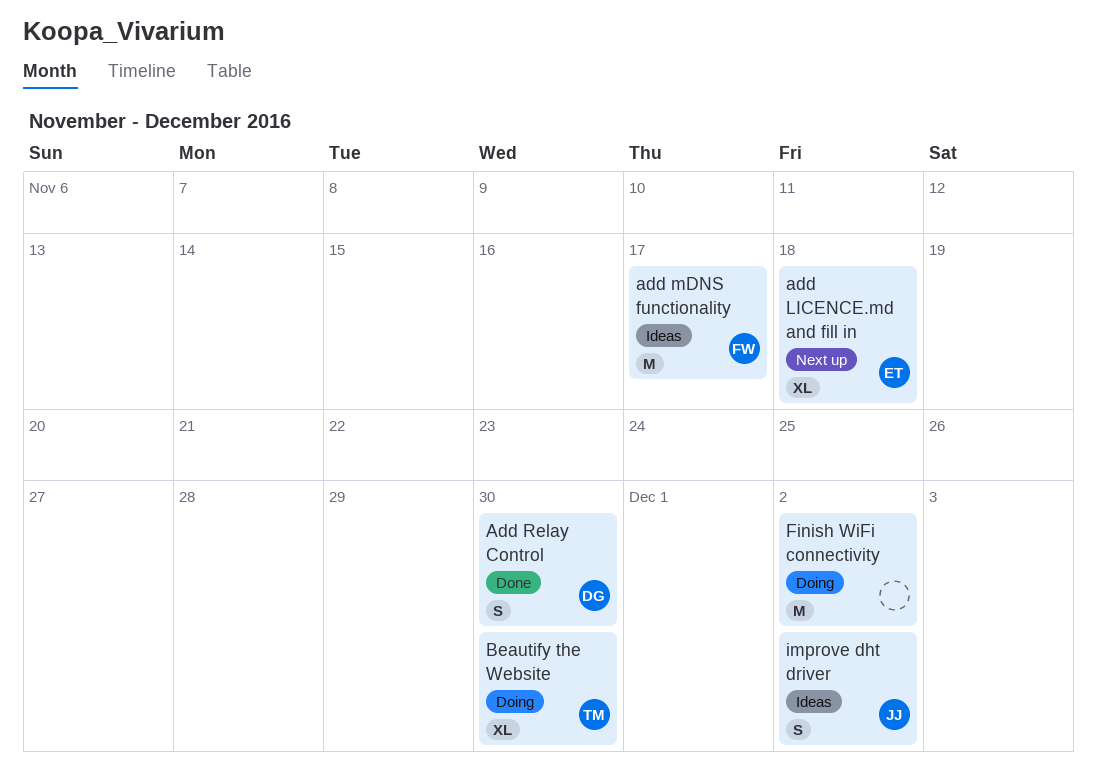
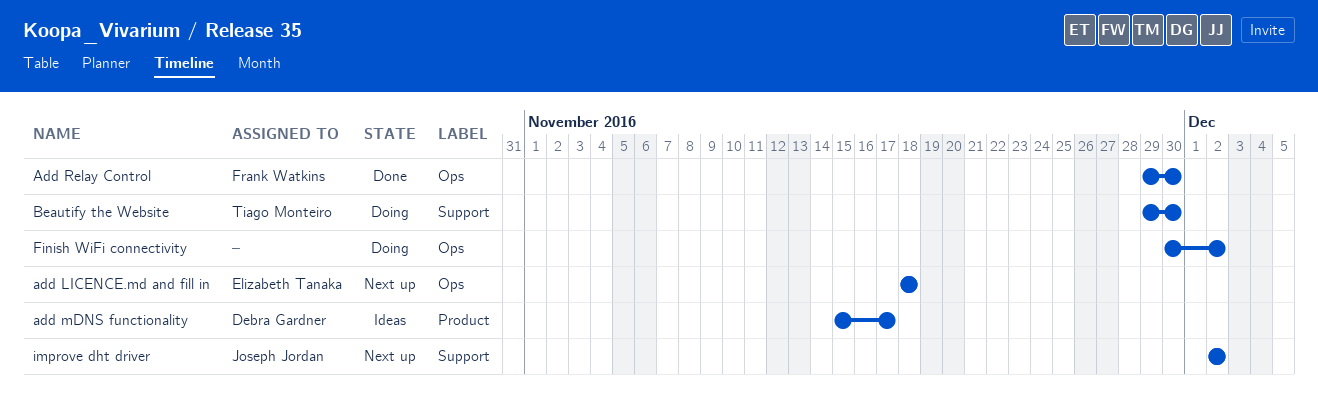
add mDNS functionality, owner: Frank Watkins -> Debra Gardner
Add Relay Control, owner: Debra Gardner -> Frank Watkins
improve dht driver, status: Ideas -> Next up

